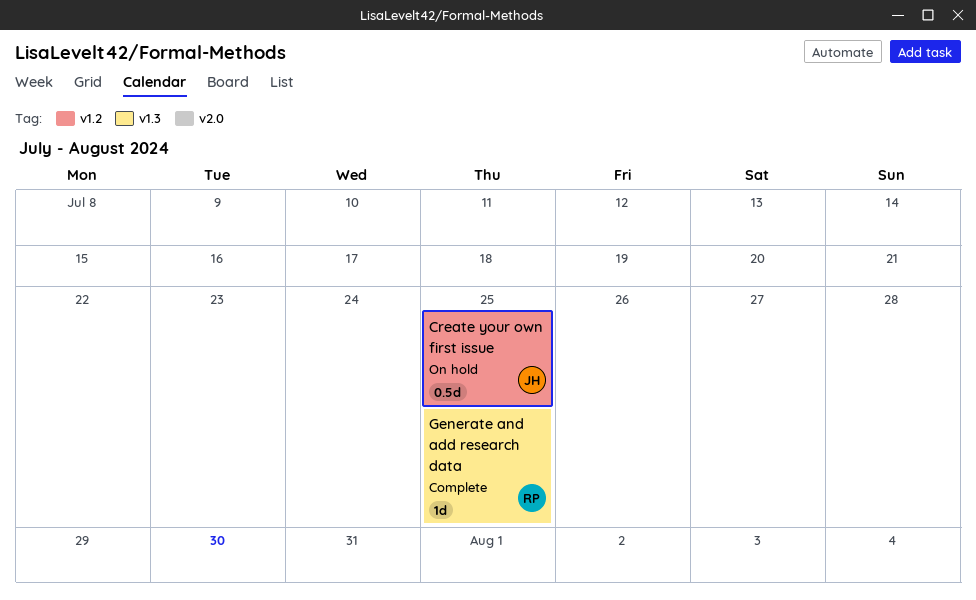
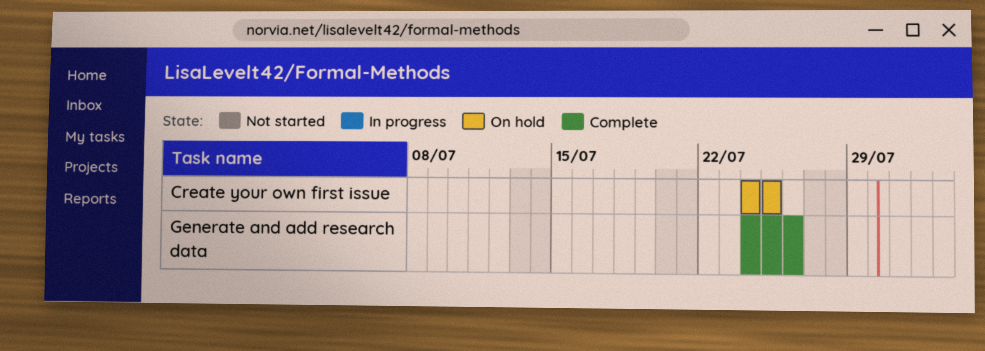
Generate and add research data, due: Jul 25 -> Jul 26

